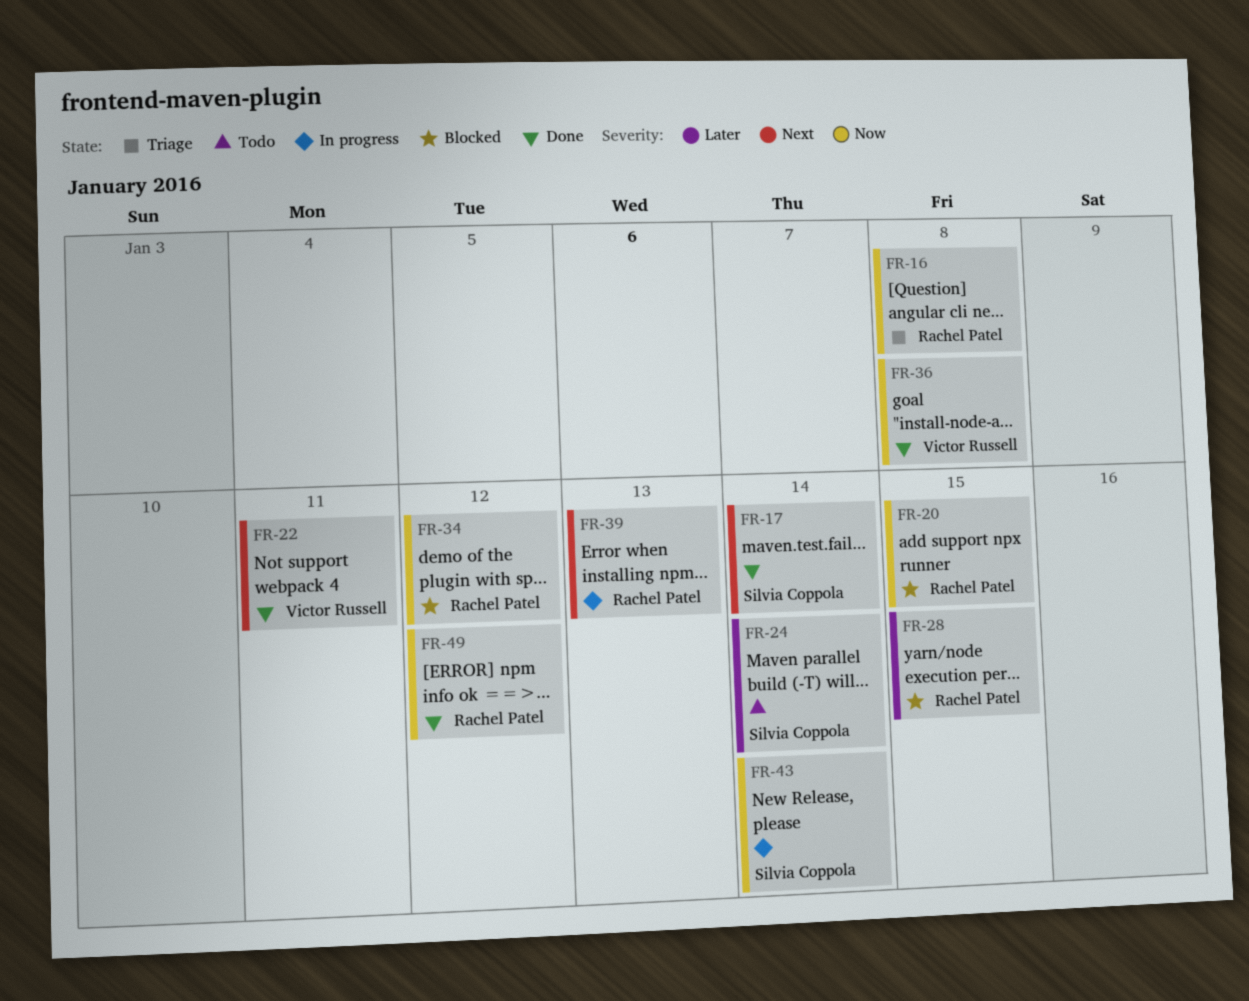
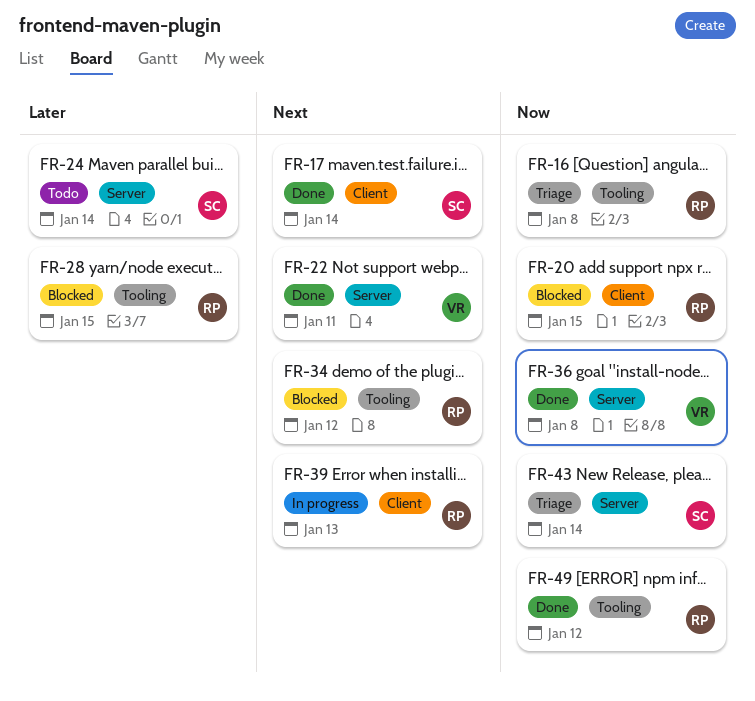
FR-34, priority: Now -> Next
FR-43, status: In progress -> Triage

